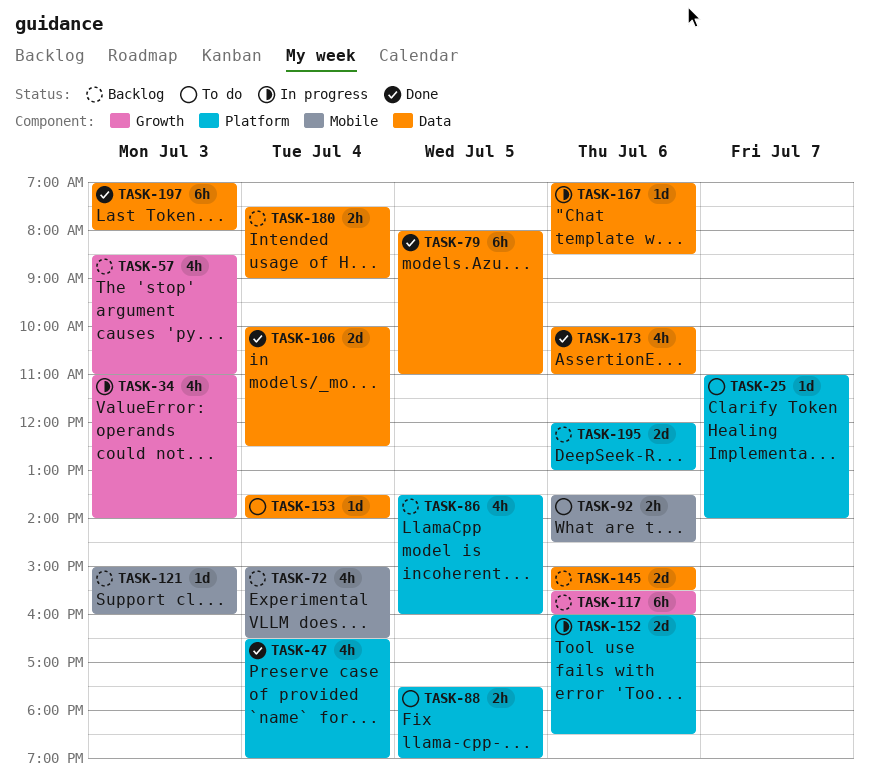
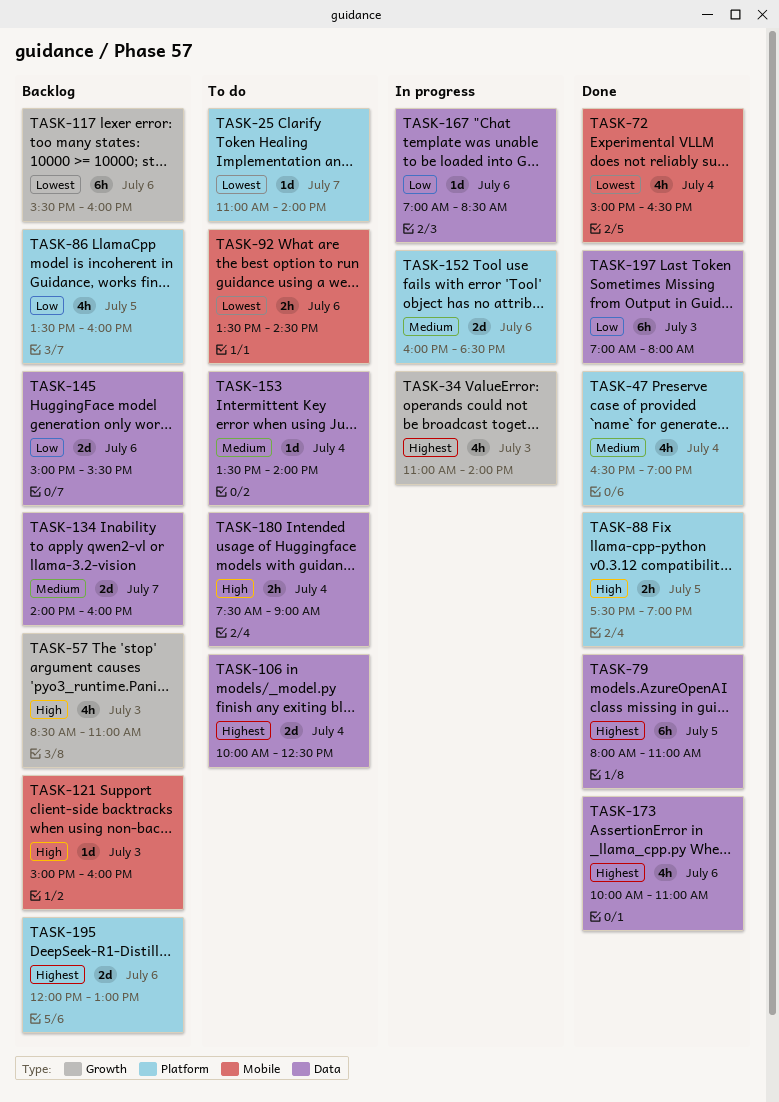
TASK-72, status: Backlog -> Done
TASK-88, status: To do -> Done
TASK-106, status: Done -> To do
TASK-134: none -> present
TASK-180, status: Backlog -> To do

